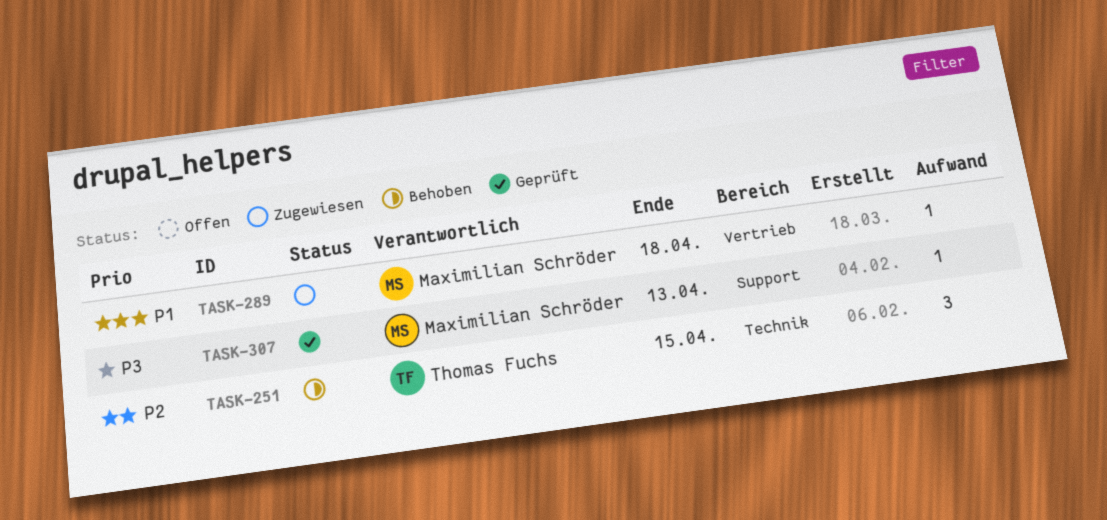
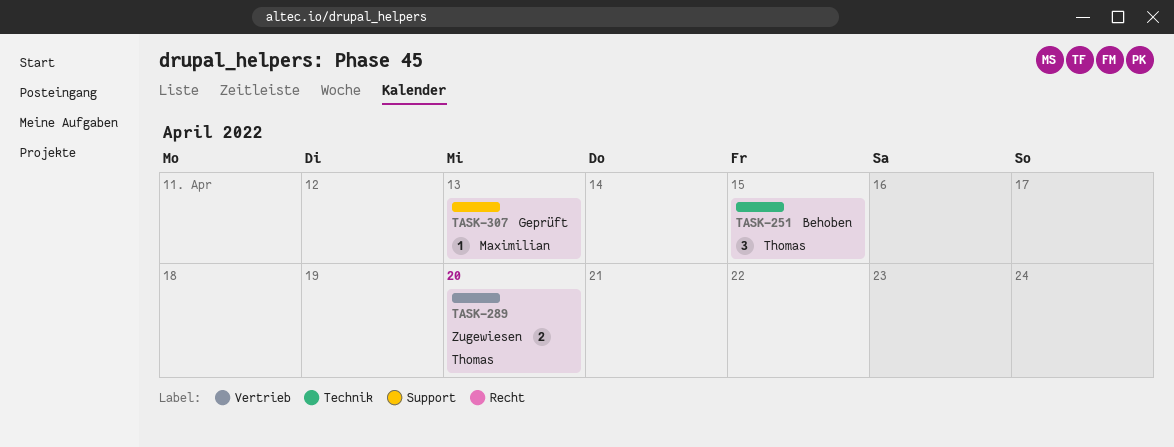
TASK-289, owner: Maximilian Schröder -> Thomas Fuchs
TASK-289, estimate: 1 -> 2
TASK-289, due: Apr 18 -> Apr 20

